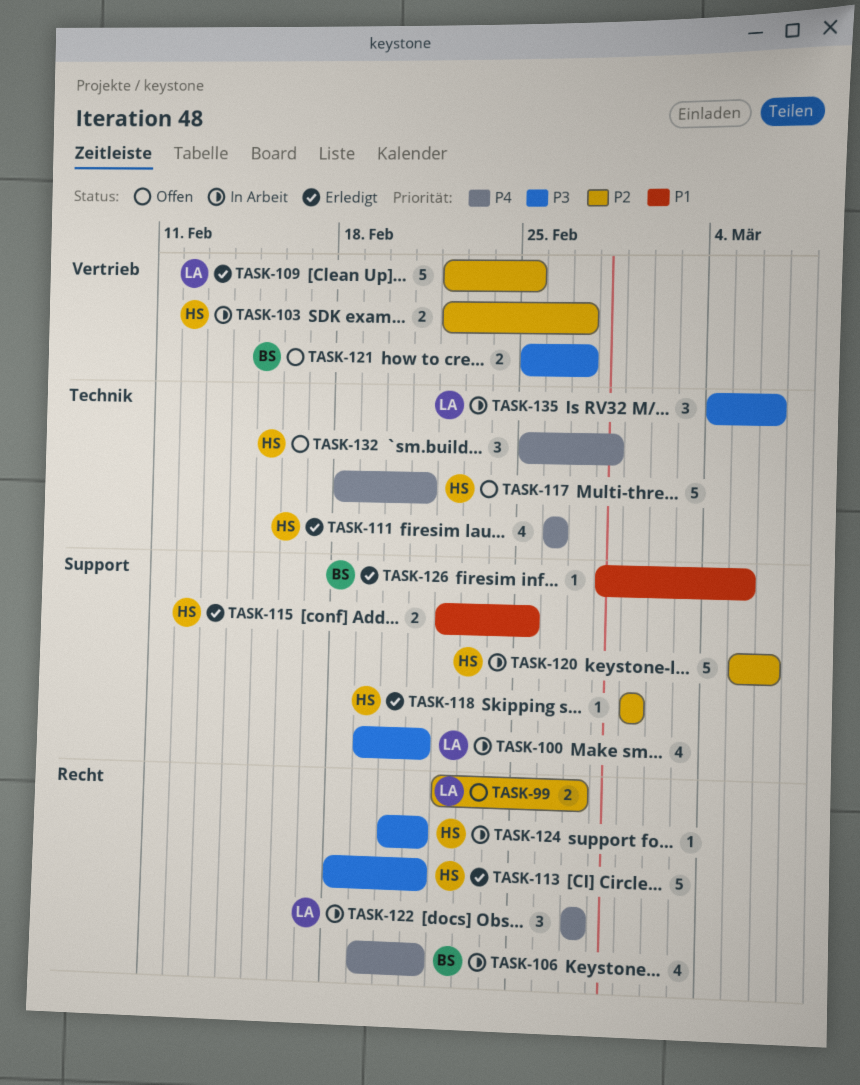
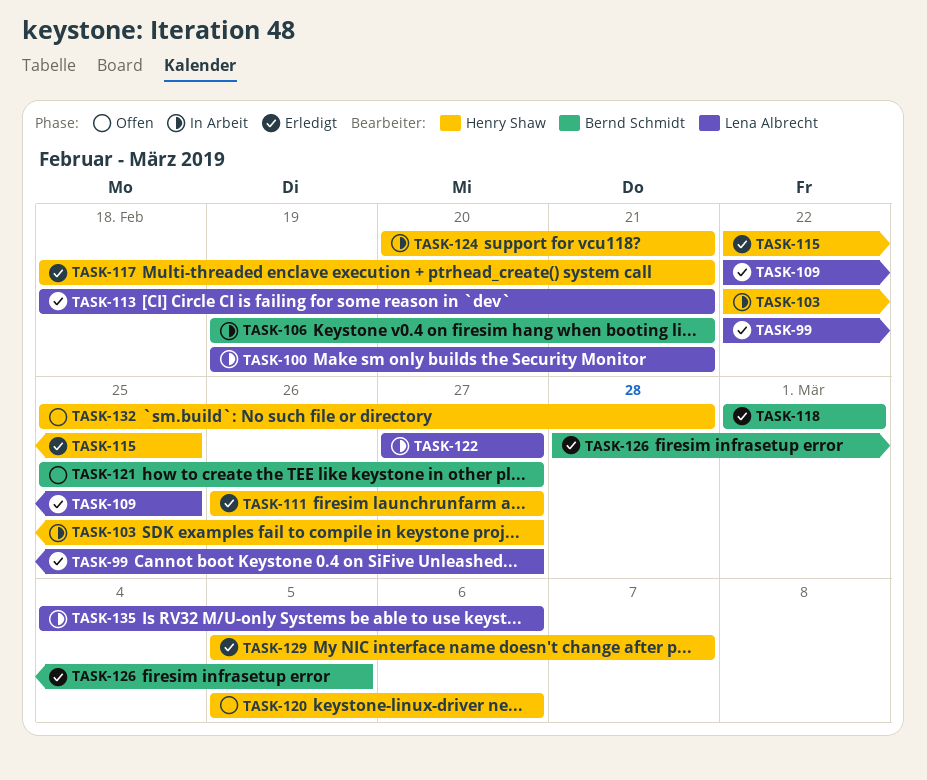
TASK-99, status: Offen -> Erledigt
TASK-111, due: Feb 26 -> Feb 27
TASK-113, owner: Henry Shaw -> Lena Albrecht
TASK-117, status: Offen -> Erledigt
TASK-118, owner: Henry Shaw -> Bernd Schmidt
TASK-120, status: In Arbeit -> Offen
TASK-129: none -> present

